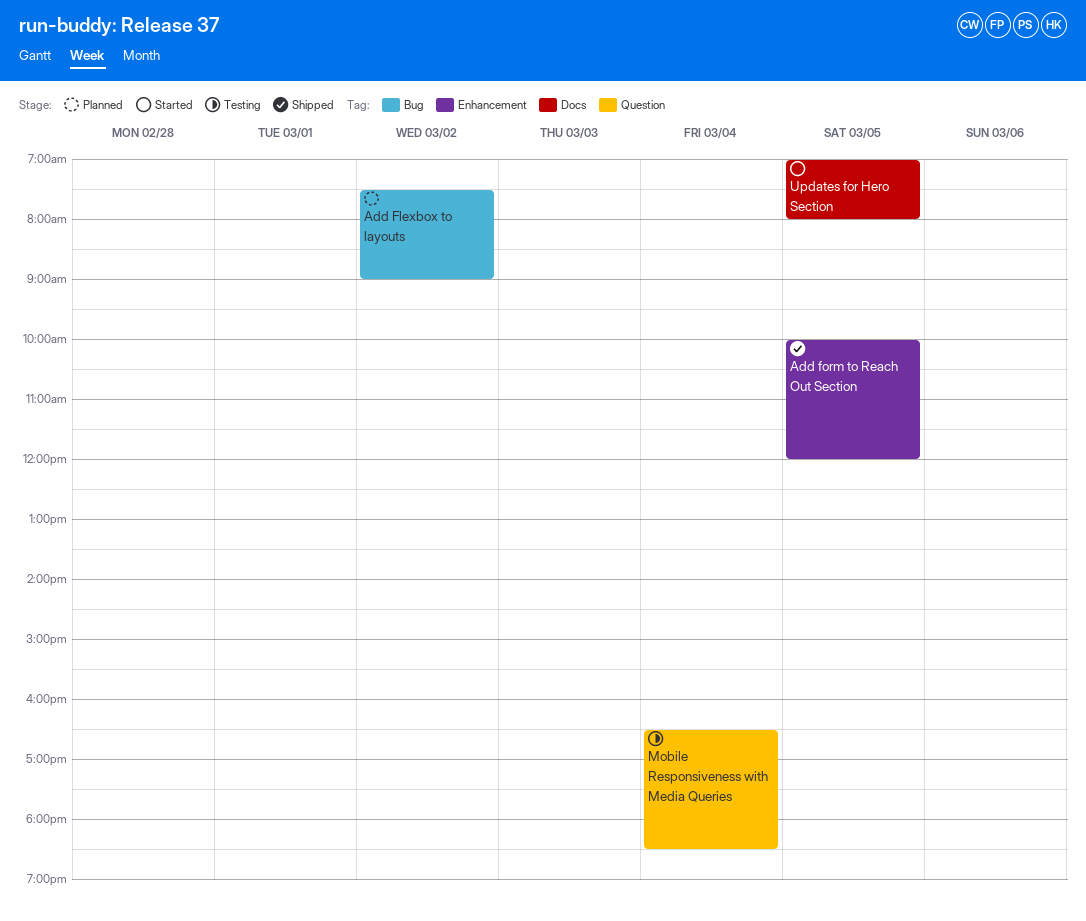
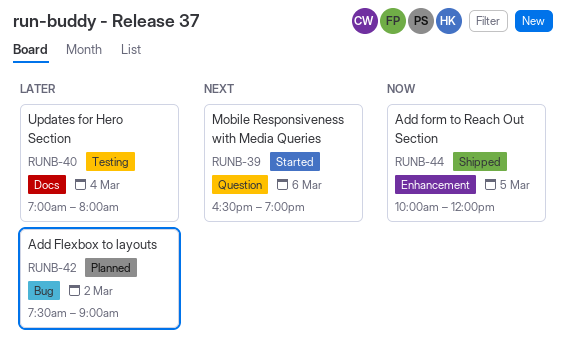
Mobile Responsiveness with Media Queries, status: Testing -> Started
Mobile Responsiveness with Media Queries, day: Mar 4 -> Mar 6
Mobile Responsiveness with Media Queries, ends: 18:30 -> 19:00
Updates for Hero Section, status: Started -> Testing
Updates for Hero Section, day: Mar 5 -> Mar 4

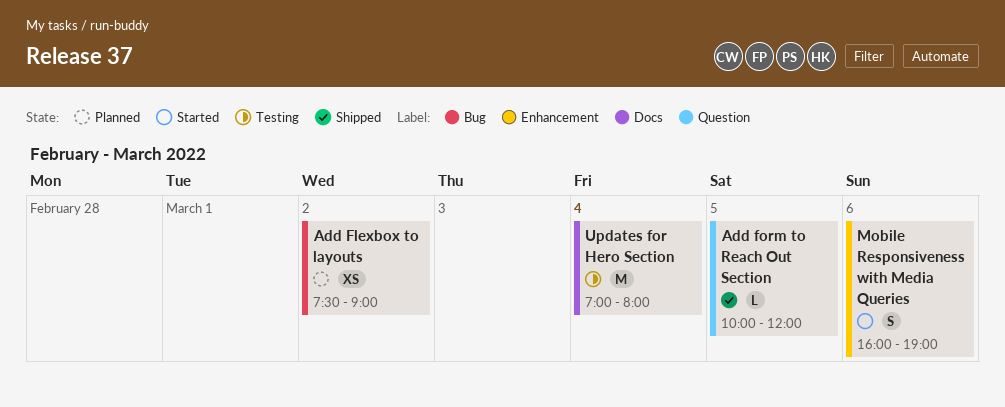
Add form to Reach Out Section, label: Enhancement -> Question
Mobile Responsiveness with Media Queries, label: Question -> Enhancement
Mobile Responsiveness with Media Queries, begins: 16:30 -> 16:00

